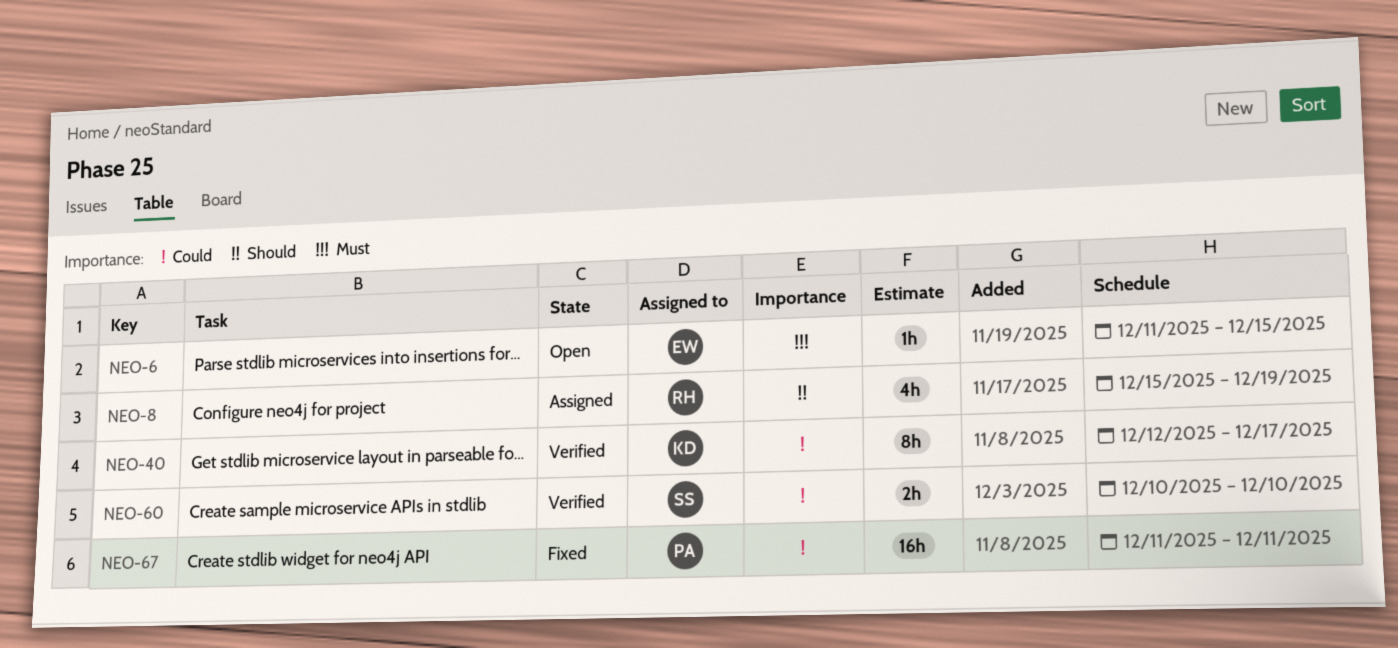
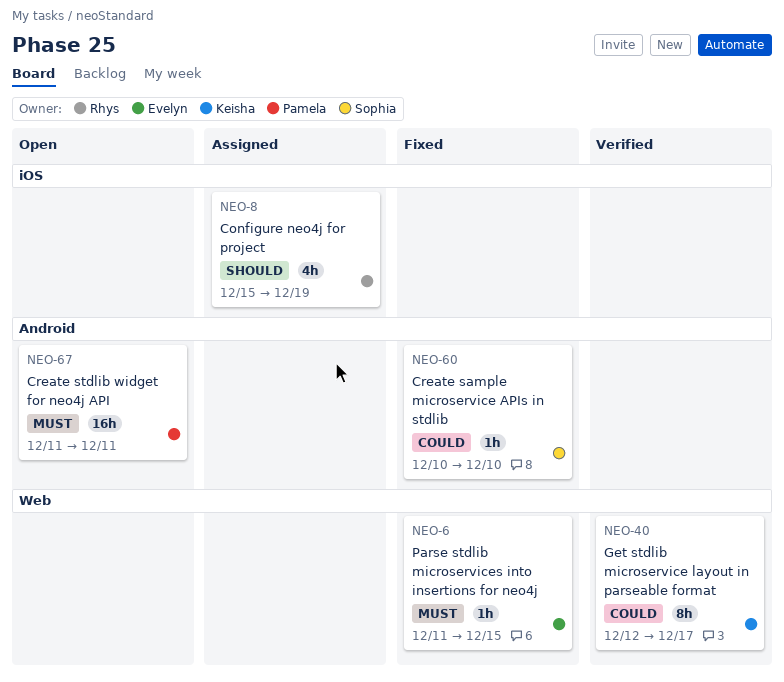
NEO-6, status: Open -> Fixed
NEO-60, status: Verified -> Fixed
NEO-60, estimate: 2h -> 1h
NEO-67, status: Fixed -> Open
NEO-67, priority: Could -> Must

